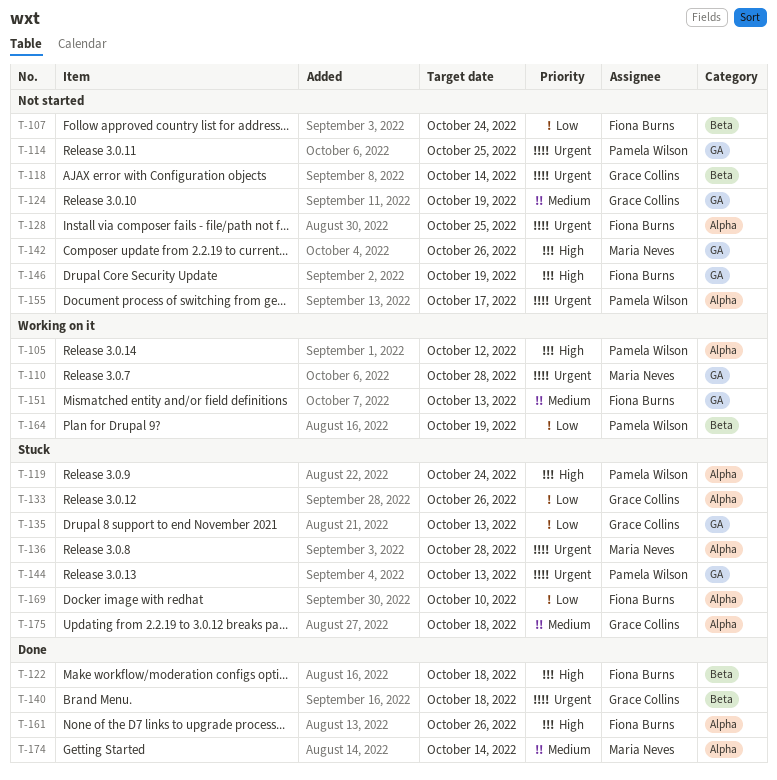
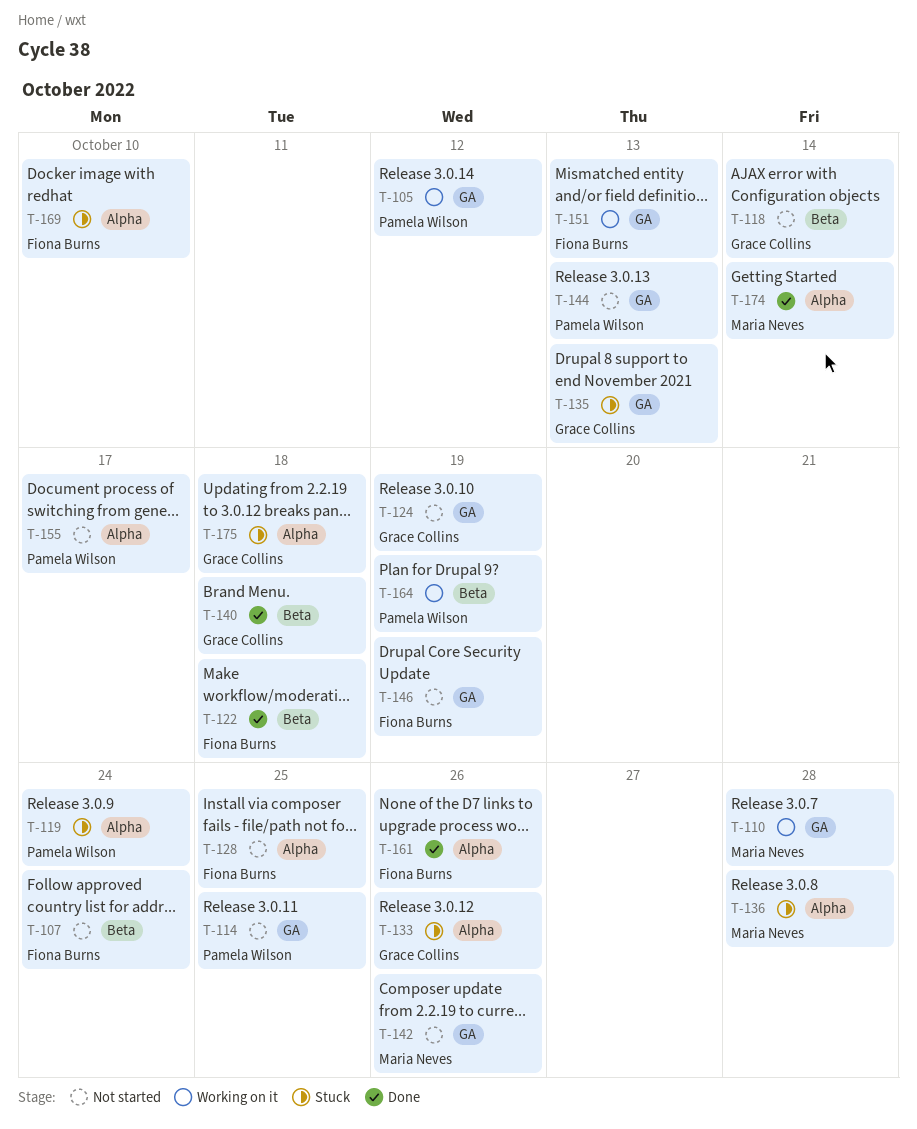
T-105, label: Alpha -> GA
T-144, status: Stuck -> Not started

